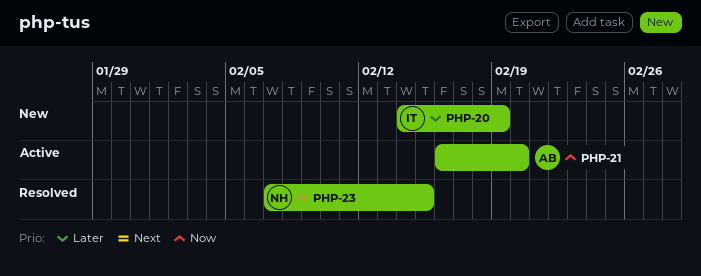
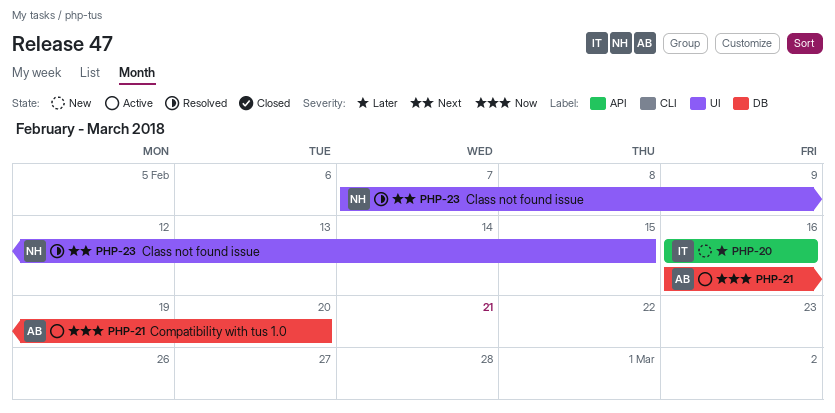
PHP-20, start: Feb 14 -> Feb 16
PHP-20, due: Feb 19 -> Feb 16

